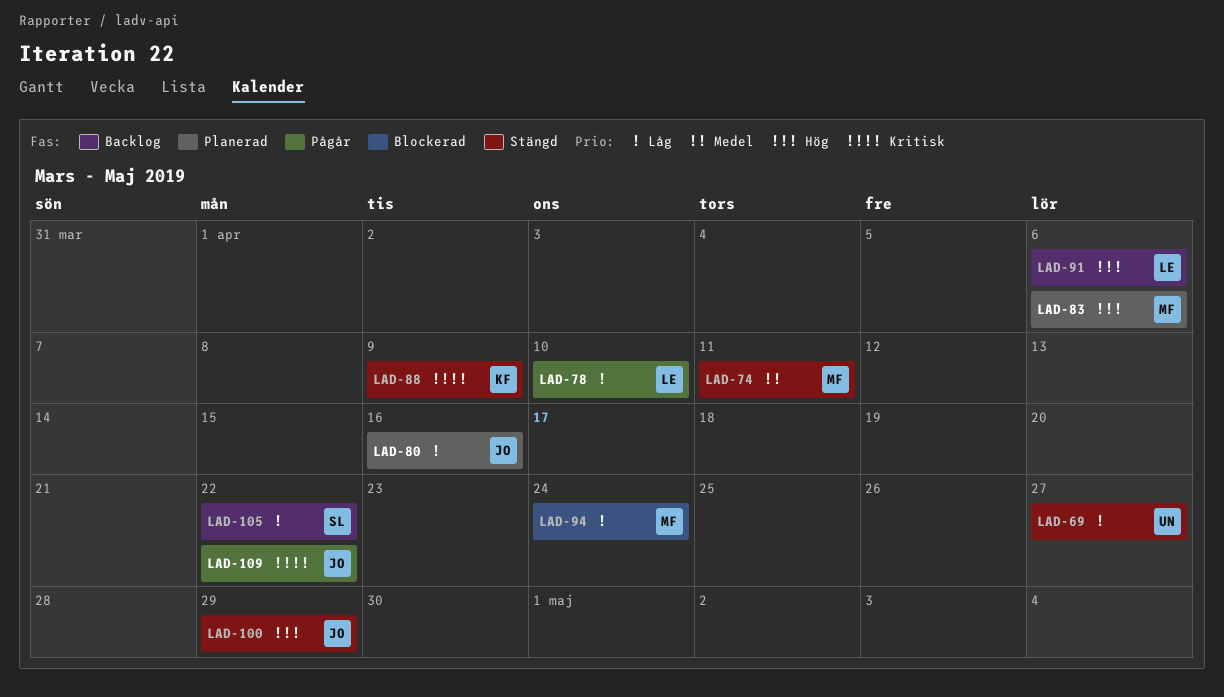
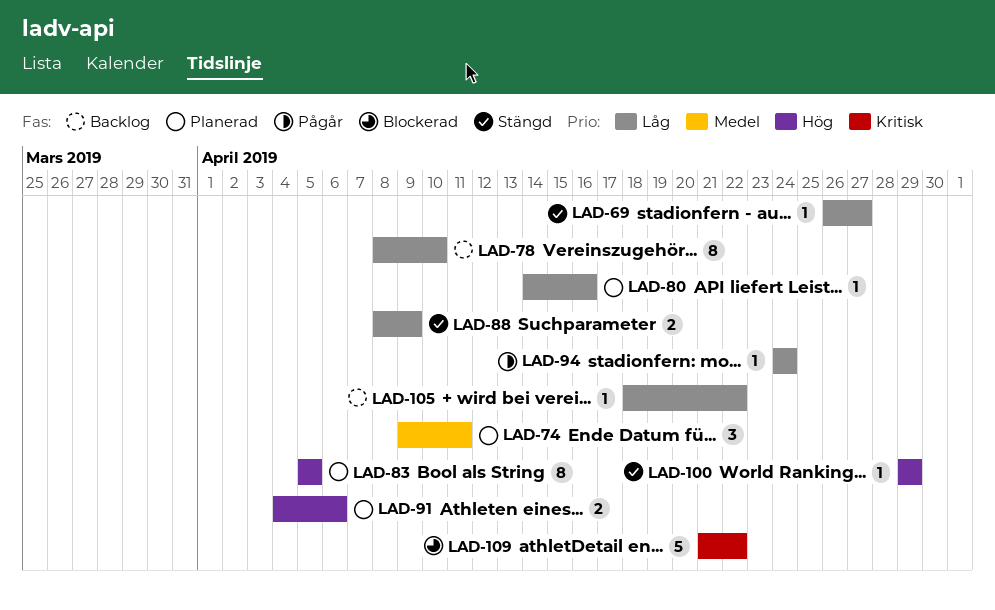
LAD-74, status: Stängd -> Planerad
LAD-78, status: Pågår -> Backlog
LAD-83, due: Apr 6 -> Apr 5
LAD-88, priority: Kritisk -> Låg
LAD-91, status: Backlog -> Planerad
LAD-94, status: Blockerad -> Pågår
LAD-109, status: Pågår -> Blockerad

